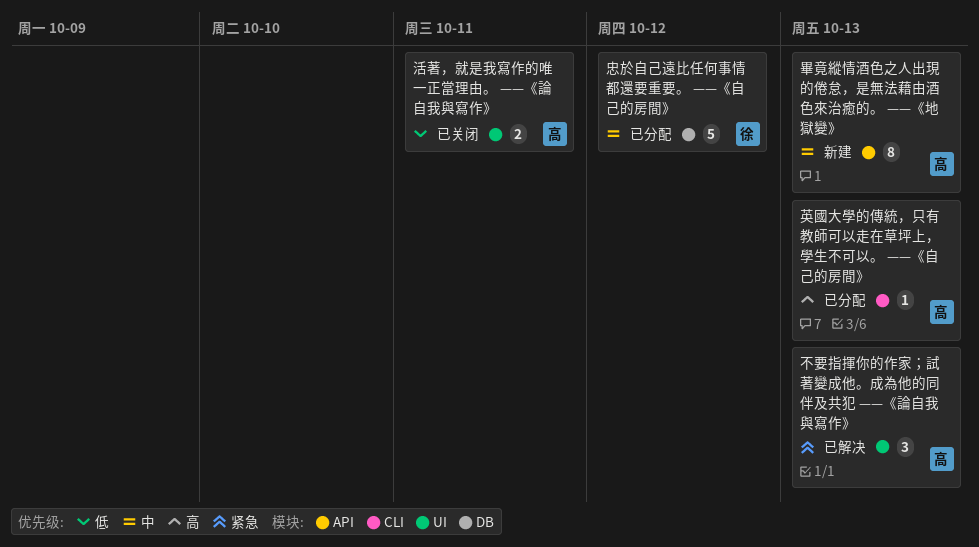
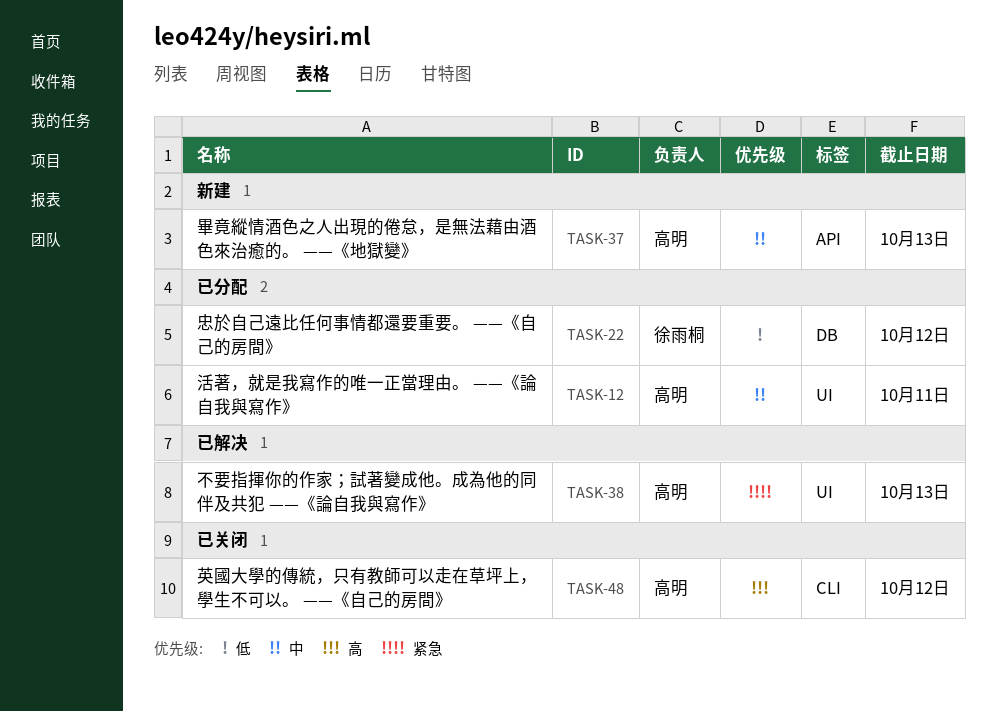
忠於自己遠比任何事情都還要重要。 ——《自己的房間》, priority: 中 -> 低
活著，就是我寫作的唯一正當理由。 ——《論自我與寫作》, status: 已关闭 -> 已分配
活著，就是我寫作的唯一正當理由。 ——《論自我與寫作》, priority: 低 -> 中
英國大學的傳統，只有教師可以走在草坪上，學生不可以。 ——《自己的房間》, status: 已分配 -> 已关闭
英國大學的傳統，只有教師可以走在草坪上，學生不可以。 ——《自己的房間》, due: Oct 13 -> Oct 12

